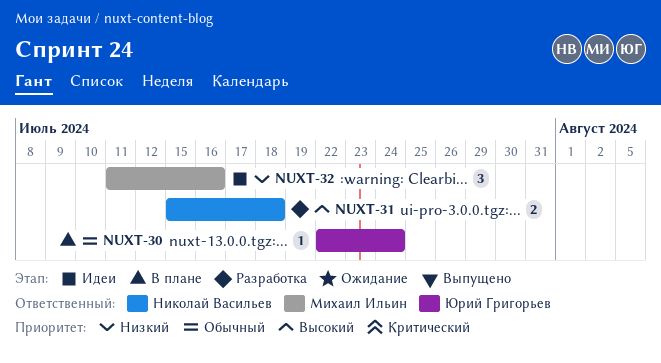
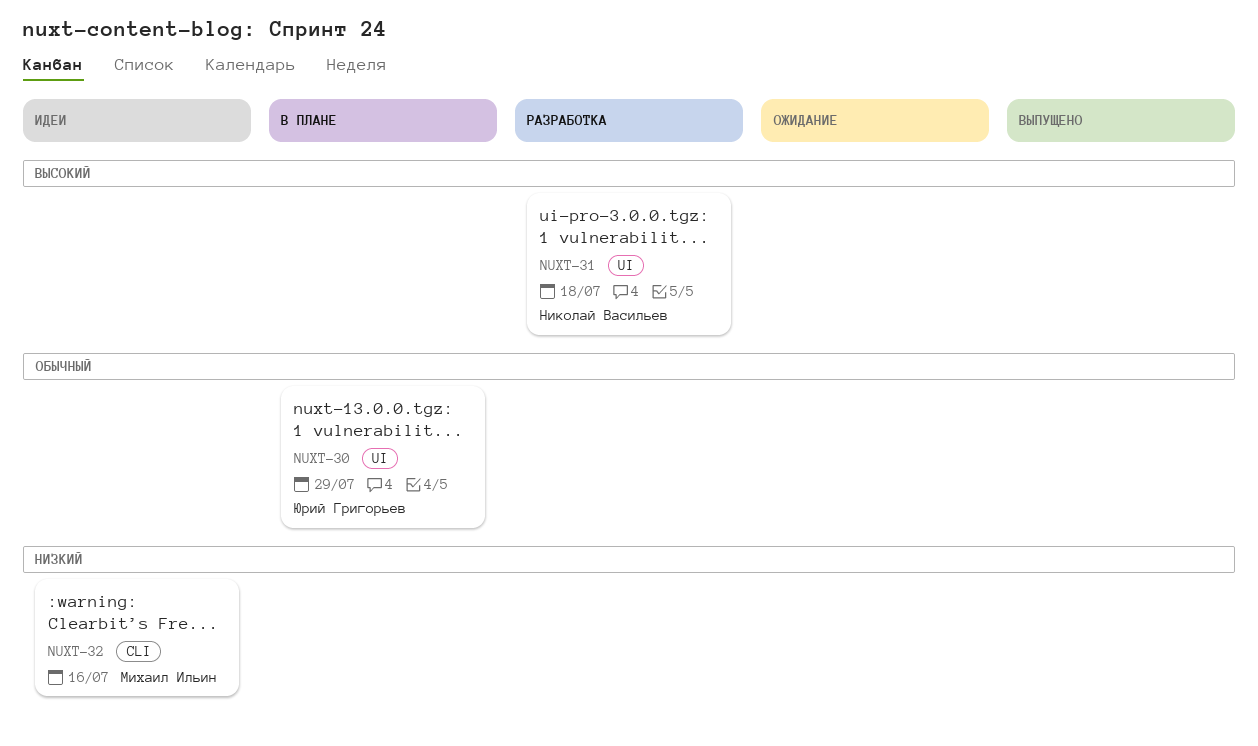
NUXT-30, due: Jul 24 -> Jul 29

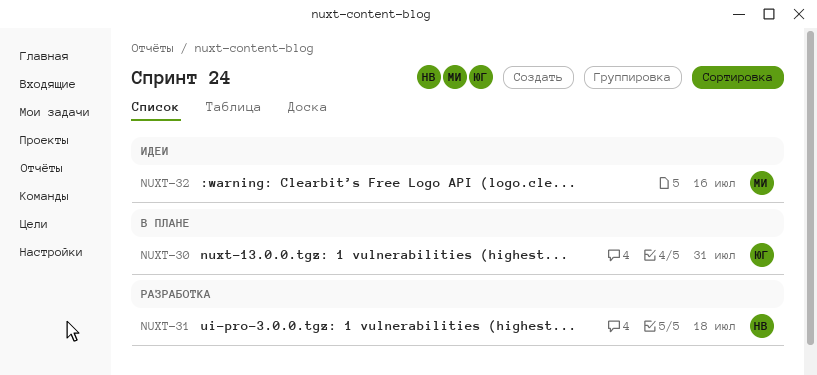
NUXT-30, due: Jul 29 -> Jul 31

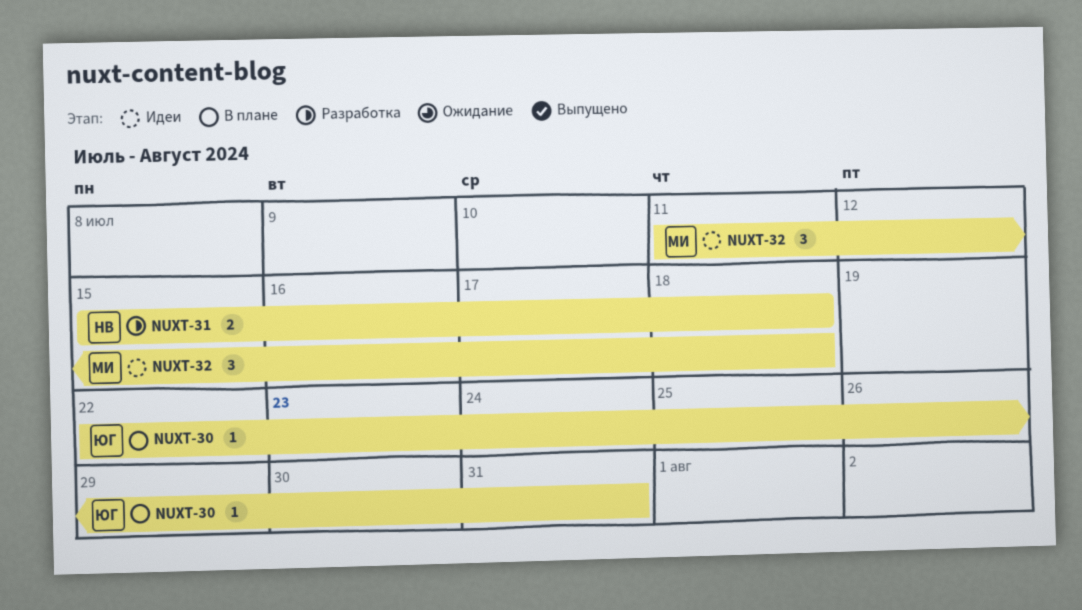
NUXT-32, due: Jul 16 -> Jul 18

